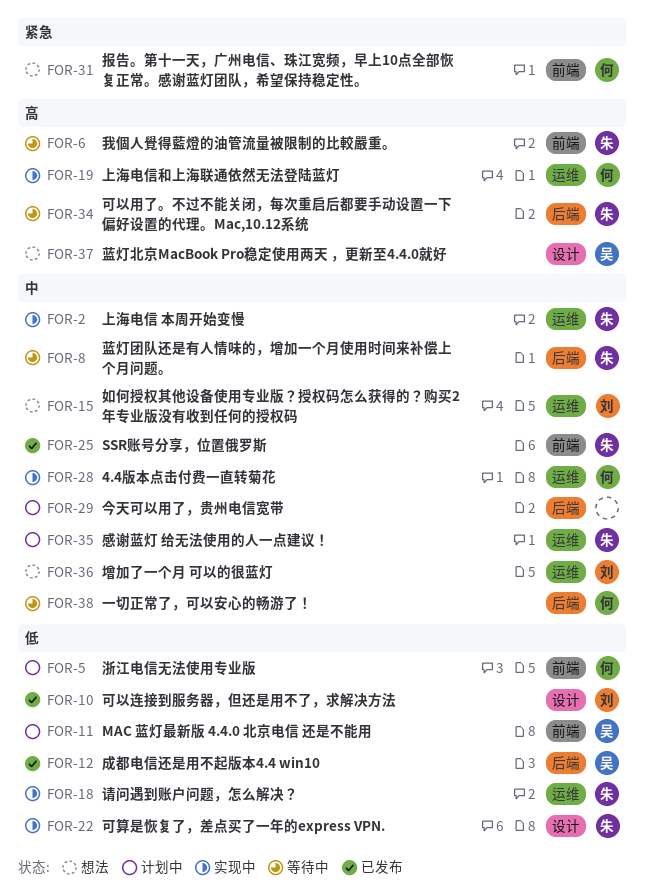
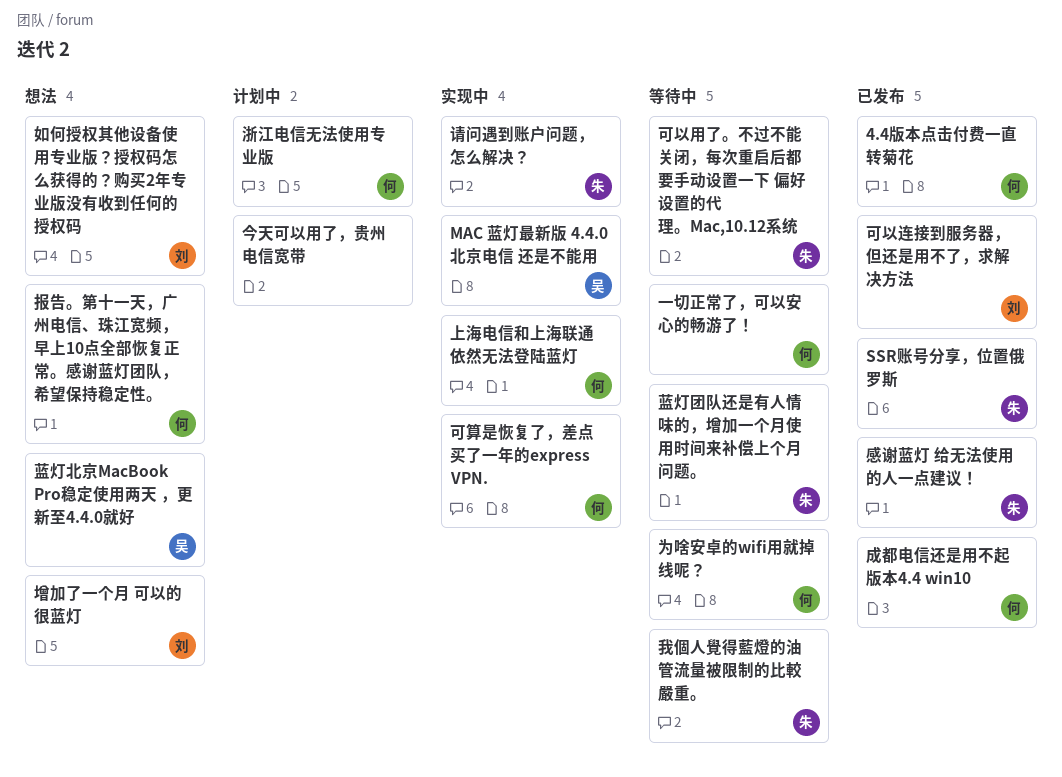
4.4版本点击付费一直转菊花, status: 实现中 -> 已发布
MAC 蓝灯最新版 4.4.0 北京电信 还是不能用, status: 计划中 -> 实现中
上海电信 本周开始变慢: present -> none
为啥安卓的wifi用就掉线呢？: none -> present
可算是恢复了，差点买了一年的express VPN., owner: 朱 -> 何
感谢蓝灯 给无法使用的人一点建议！, status: 计划中 -> 已发布
成都电信还是用不起版本4.4 win10, owner: 吴 -> 何

